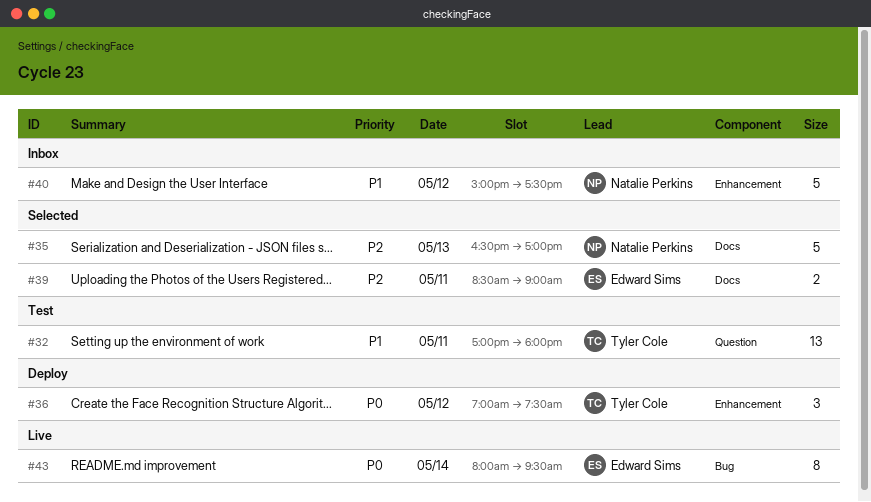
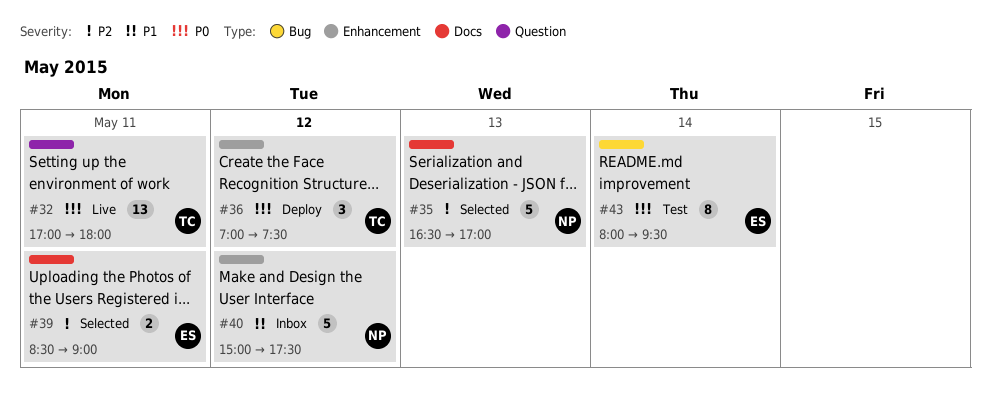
#32, status: Test -> Live
#32, priority: P1 -> P0
#43, status: Live -> Test

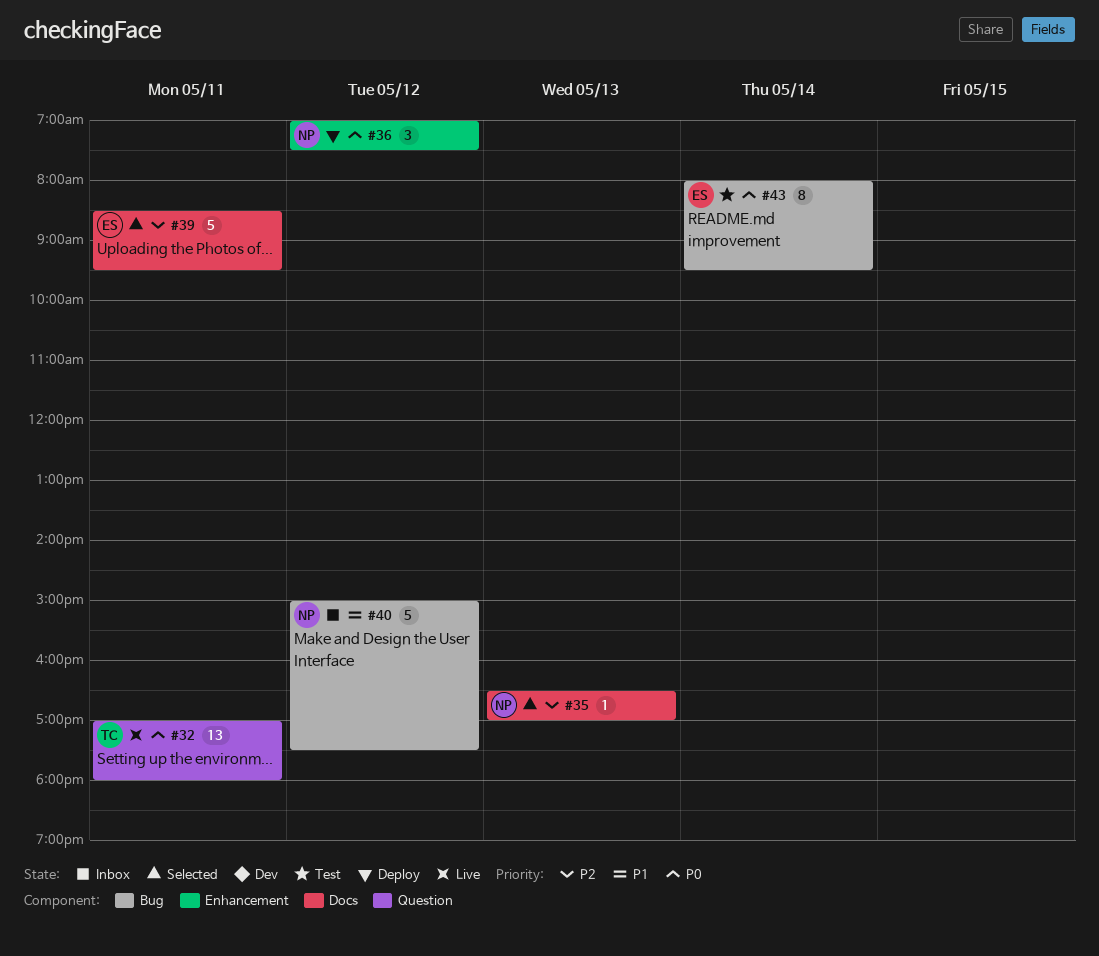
#35, estimate: 5 -> 1
#36, owner: TC -> NP
#39, estimate: 2 -> 5
#39, ends: 09:00 -> 09:30
#40, label: Enhancement -> Bug

